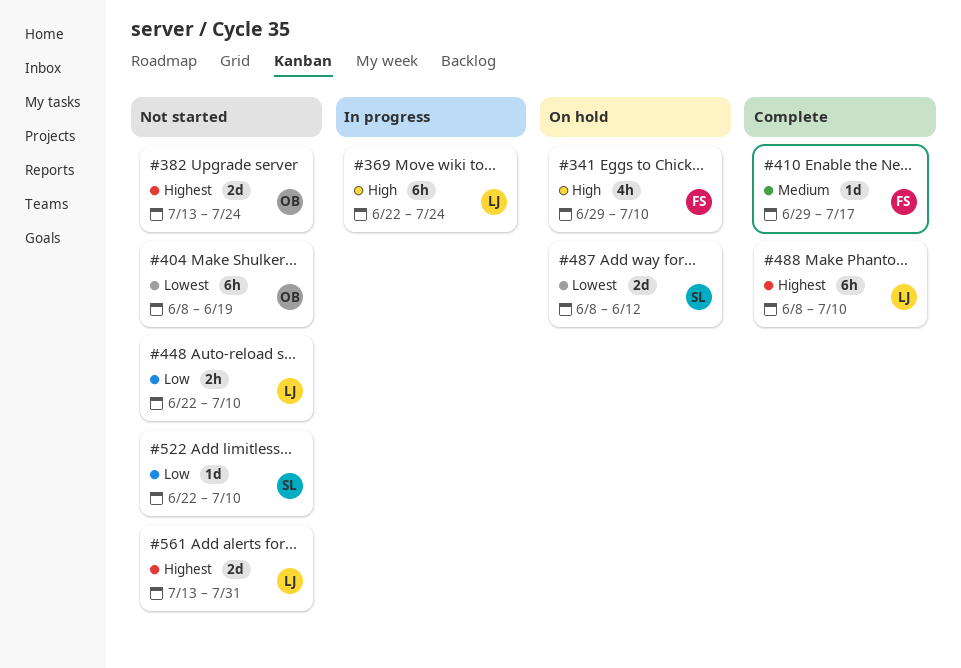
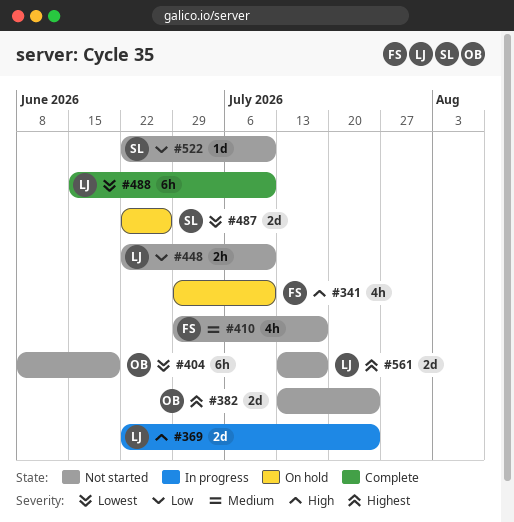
#369, estimate: 6h -> 2d
#410, status: Complete -> Not started
#410, estimate: 1d -> 4h
#487, start: Jun 8 -> Jun 22
#487, due: Jun 12 -> Jun 26
#488, priority: Highest -> Lowest
#488, start: Jun 8 -> Jun 15
#561, due: Jul 31 -> Jul 17

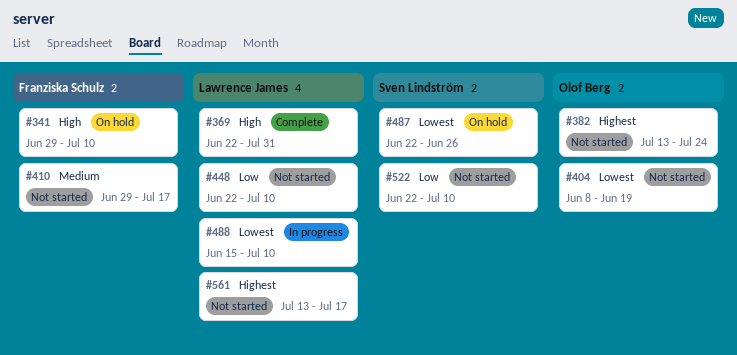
#369, status: In progress -> Complete
#369, due: Jul 24 -> Jul 31
#488, status: Complete -> In progress

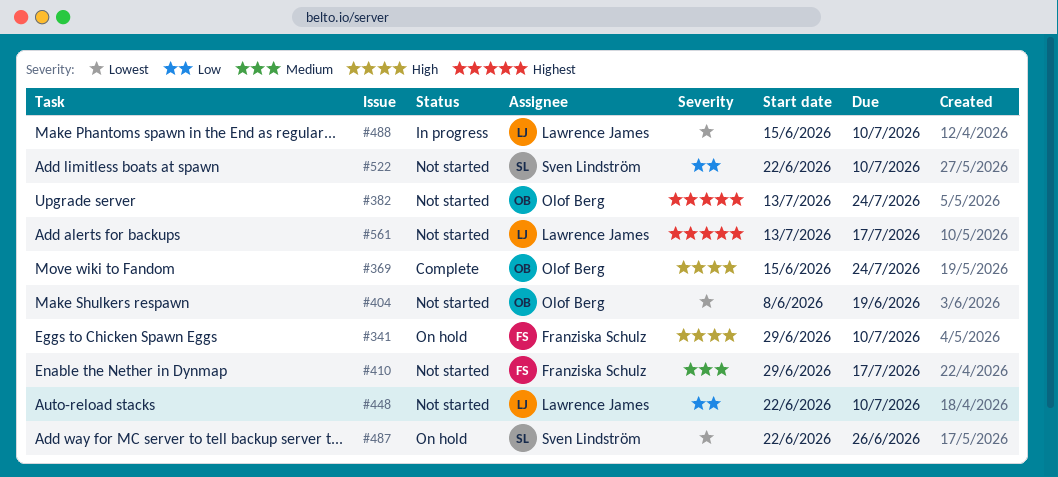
#369, owner: Lawrence James -> Olof Berg
#369, start: Jun 22 -> Jun 15
#369, due: Jul 31 -> Jul 24

